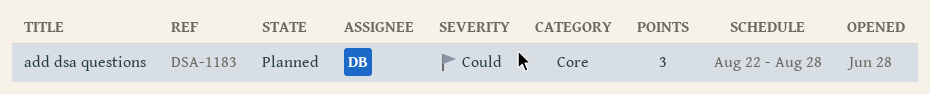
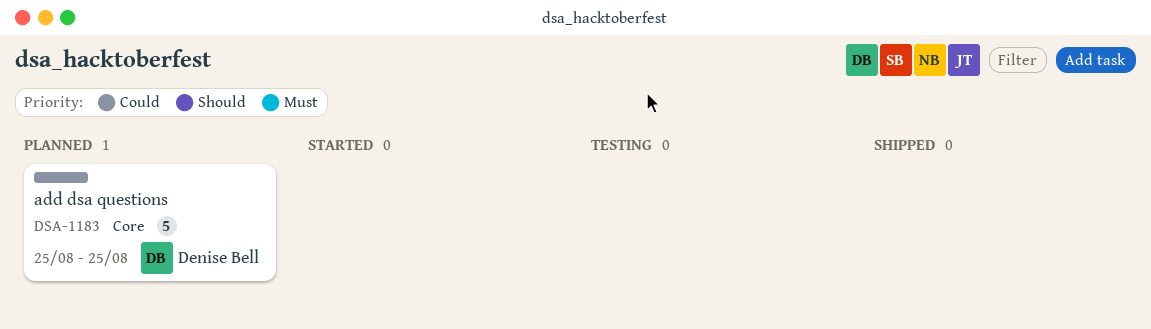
DSA-1183, estimate: 3 -> 5
DSA-1183, start: Aug 22 -> Aug 25
DSA-1183, due: Aug 28 -> Aug 25

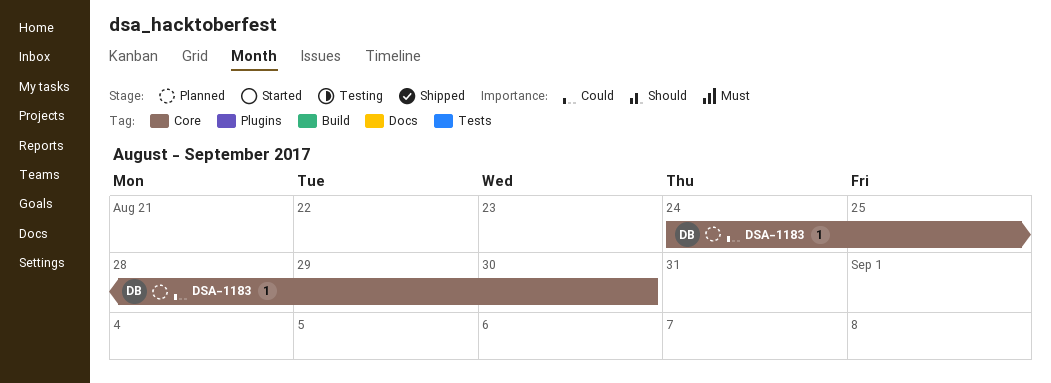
DSA-1183, estimate: 5 -> 1
DSA-1183, start: Aug 25 -> Aug 24
DSA-1183, due: Aug 25 -> Aug 30

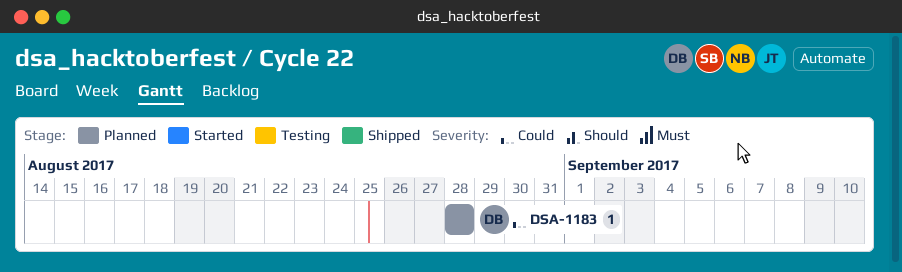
DSA-1183, start: Aug 24 -> Aug 28
DSA-1183, due: Aug 30 -> Aug 28

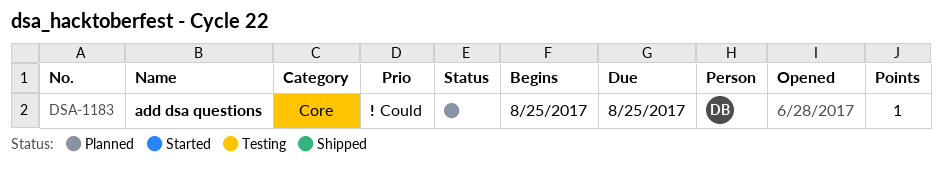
DSA-1183, start: Aug 28 -> Aug 25
DSA-1183, due: Aug 28 -> Aug 25

